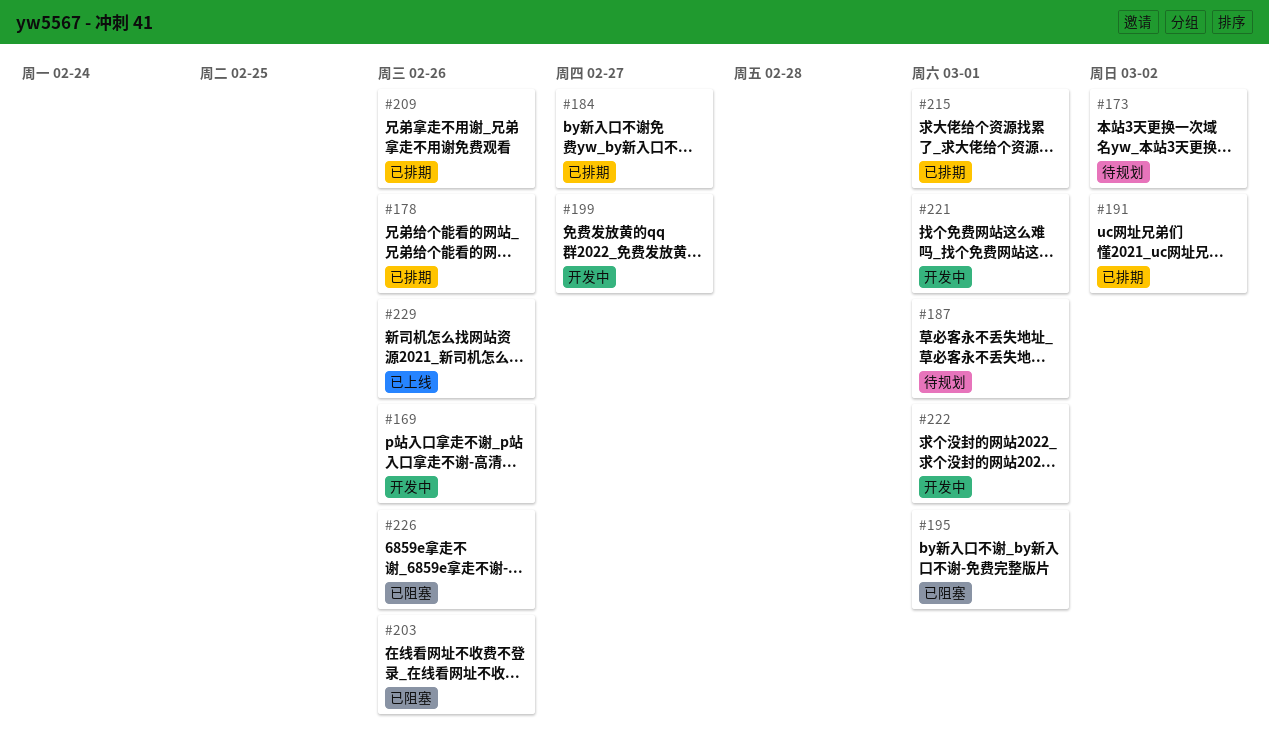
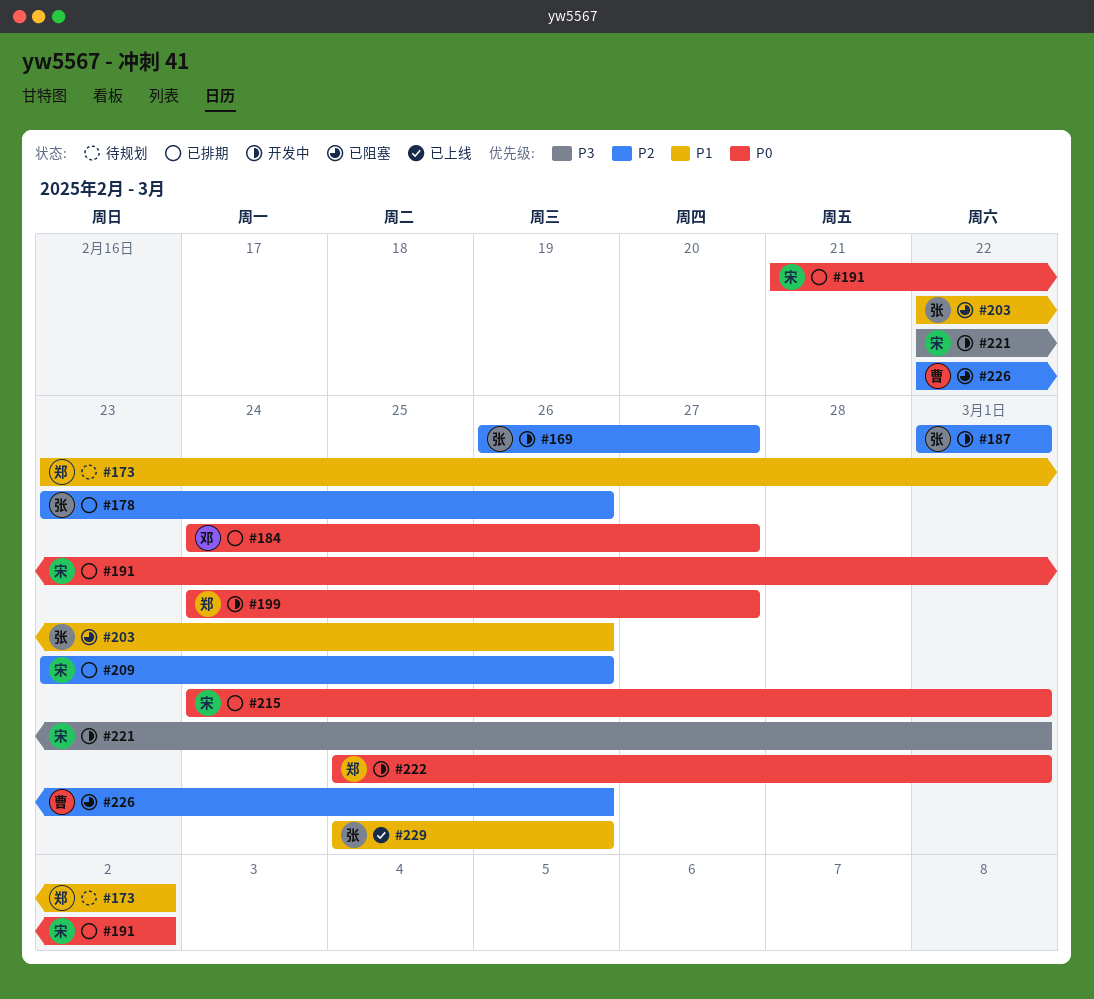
#169, due: Feb 26 -> Feb 27
#187, status: 待规划 -> 开发中
#195: present -> none

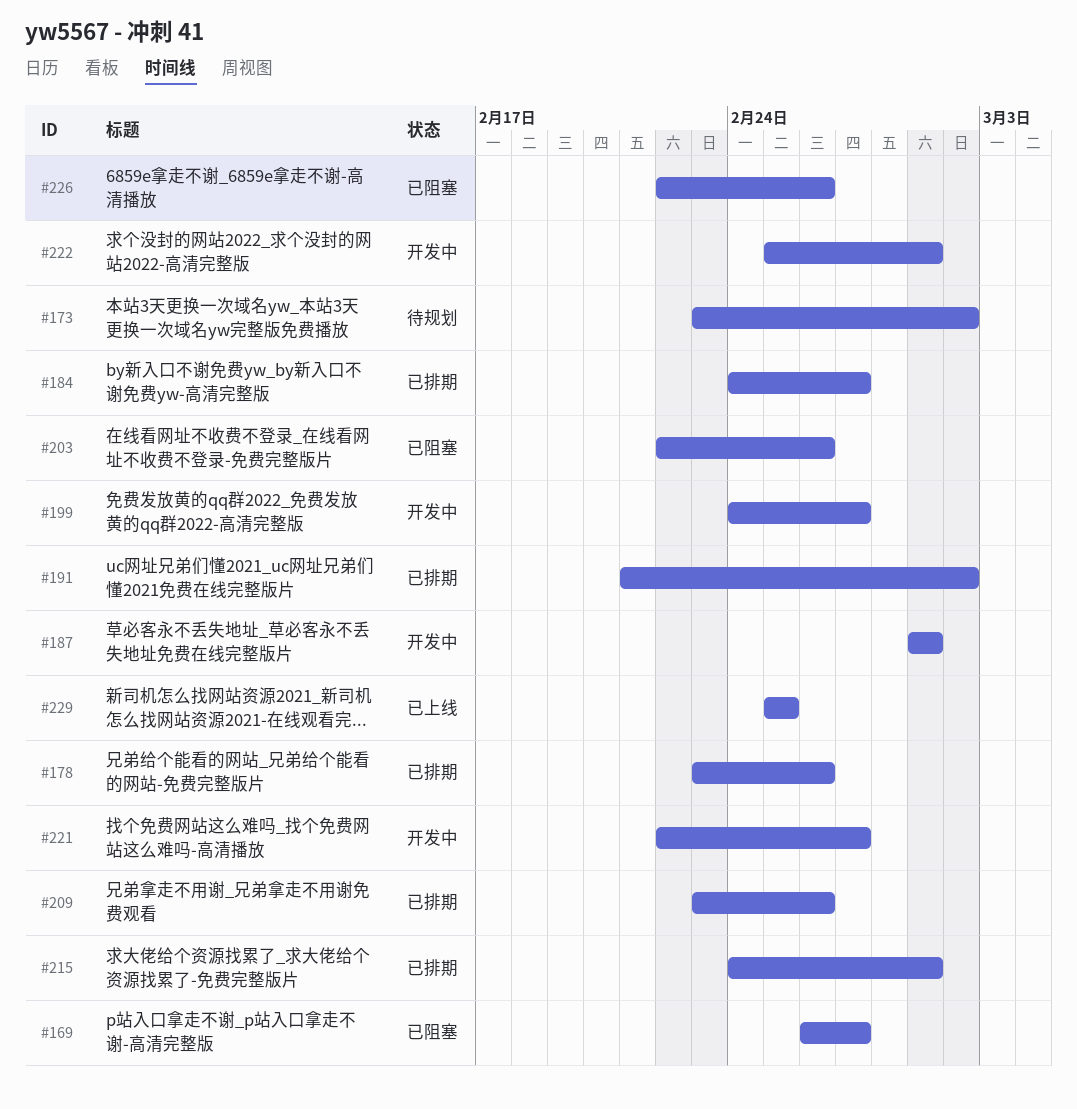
#169, status: 开发中 -> 已阻塞
#221, due: Mar 1 -> Feb 27
#229, due: Feb 26 -> Feb 25

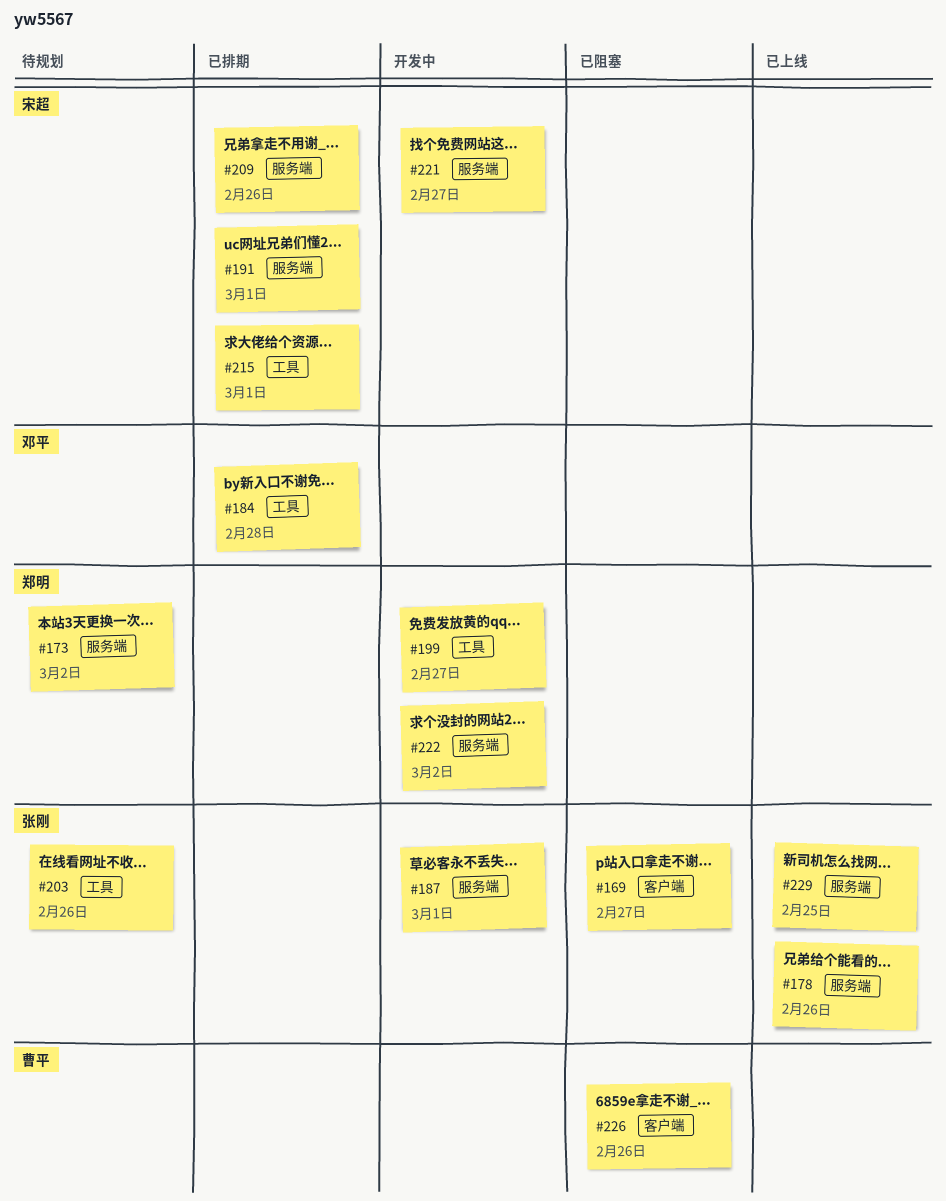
#178, status: 已排期 -> 已上线
#184, due: Feb 27 -> Feb 28
#191, due: Mar 2 -> Mar 1
#203, status: 已阻塞 -> 待规划
#222, due: Mar 1 -> Mar 2

